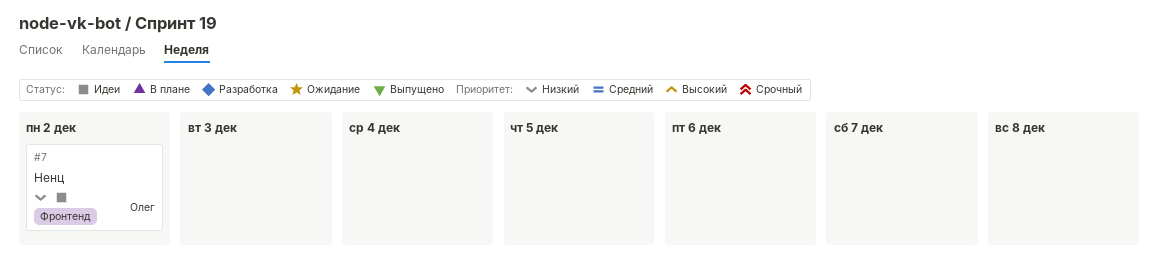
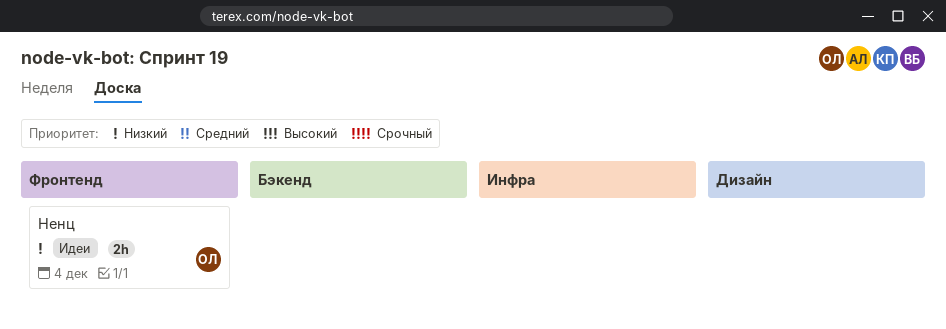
Ненц, due: Dec 2 -> Dec 4

